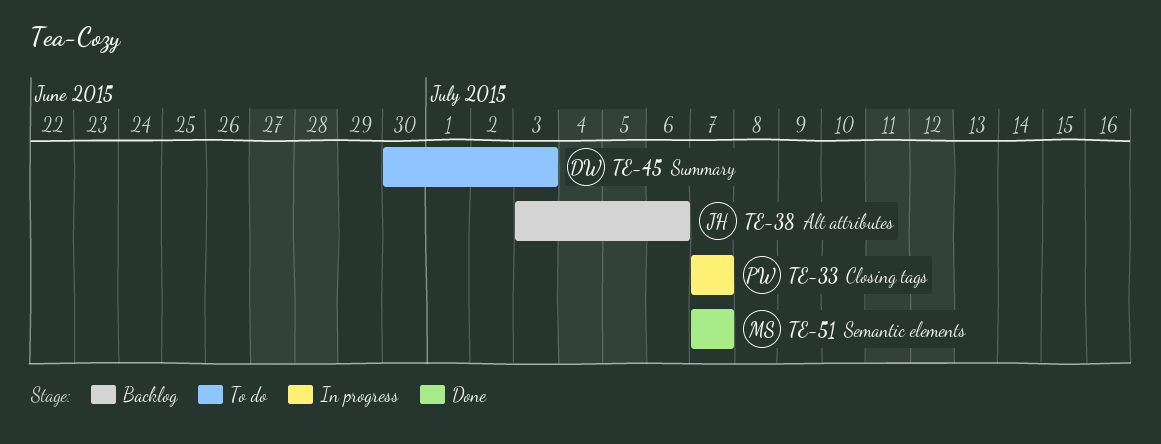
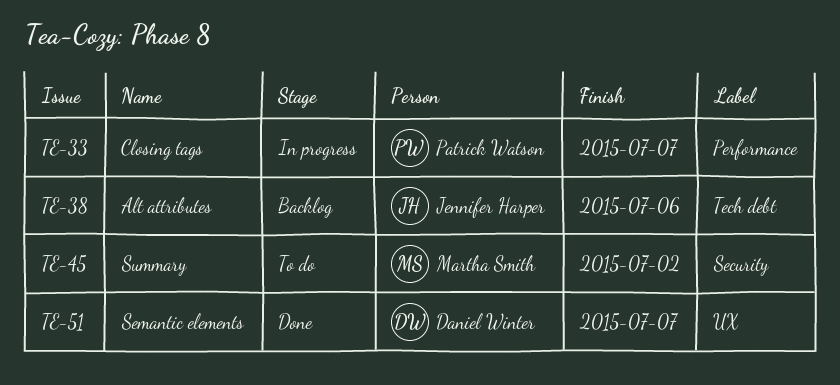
TE-45, owner: Daniel Winter -> Martha Smith
TE-45, due: Jul 3 -> Jul 2
TE-51, owner: Martha Smith -> Daniel Winter

